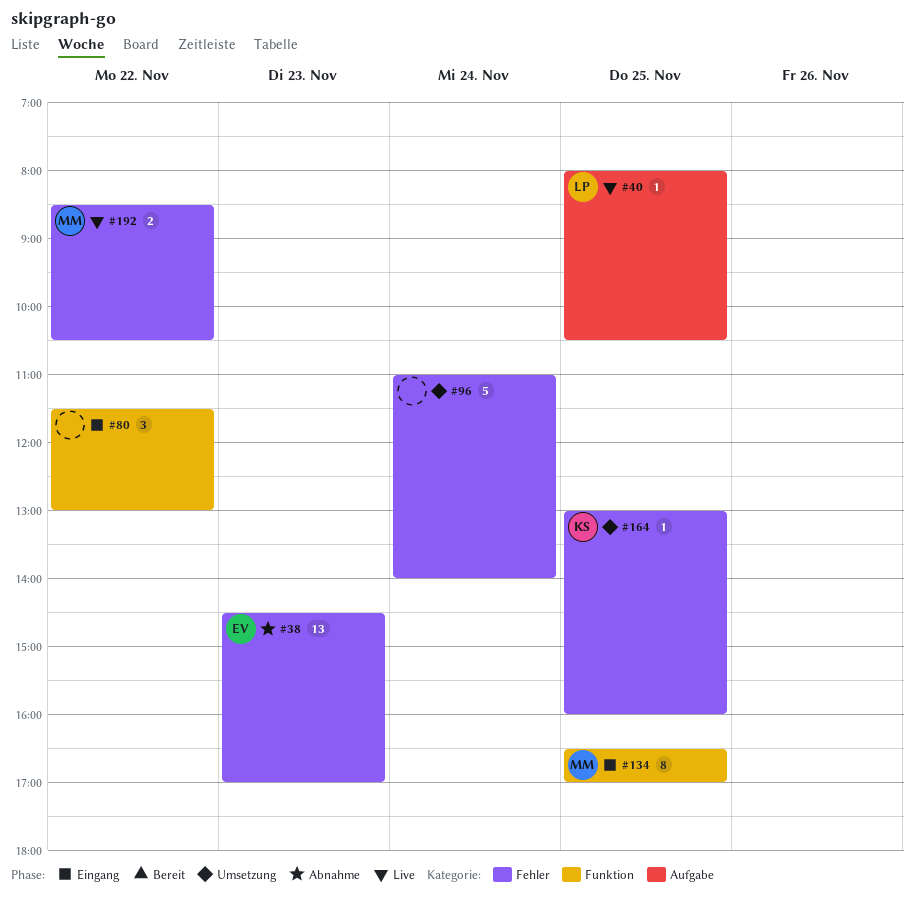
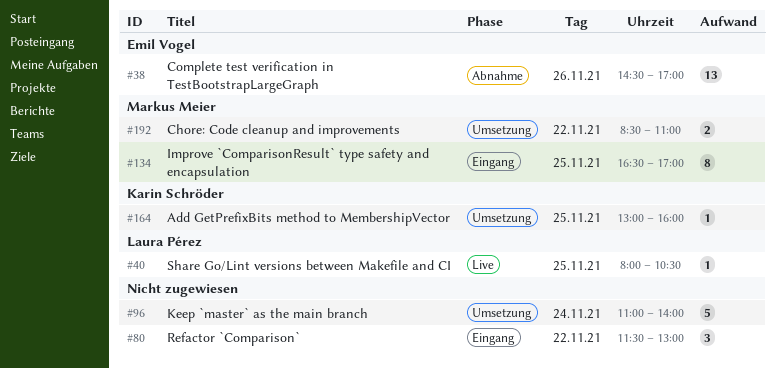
#38, day: Nov 23 -> Nov 26
#192, status: Live -> Umsetzung
#192, ends: 10:30 -> 11:00

